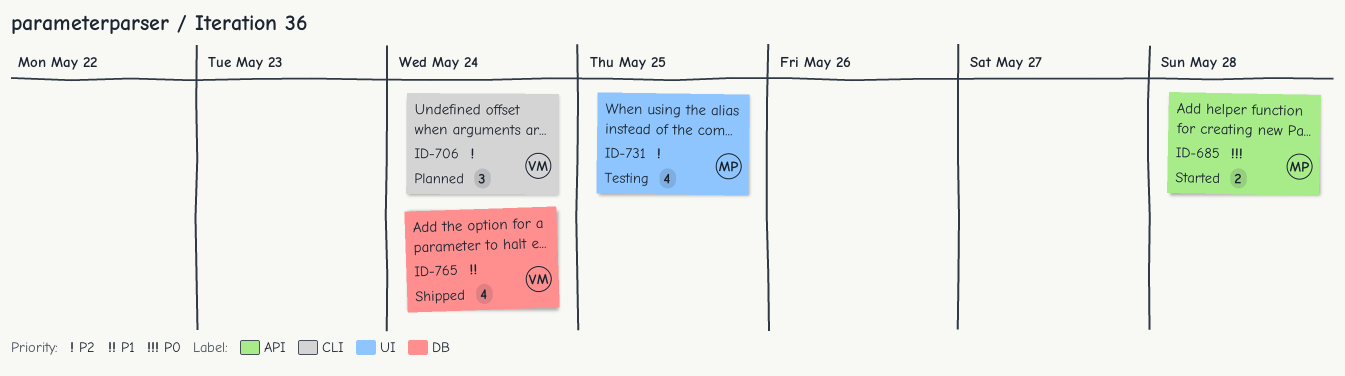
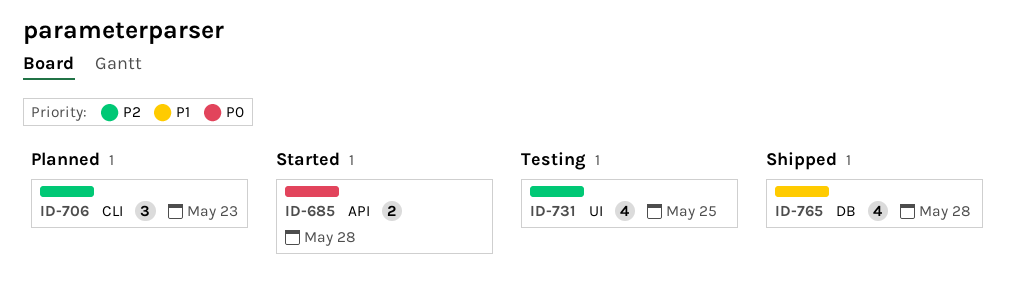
ID-706, due: May 24 -> May 23
ID-765, due: May 24 -> May 28

